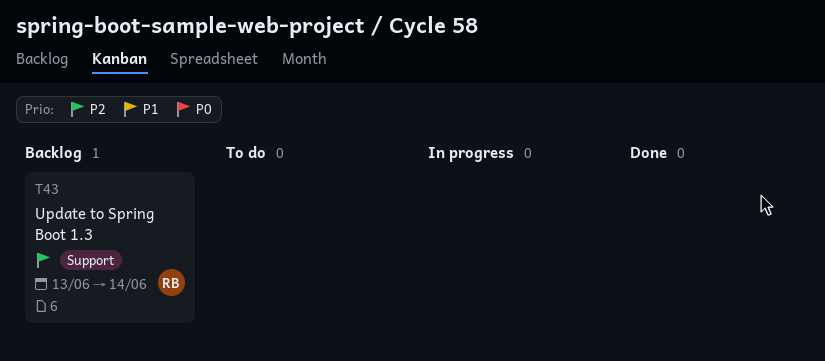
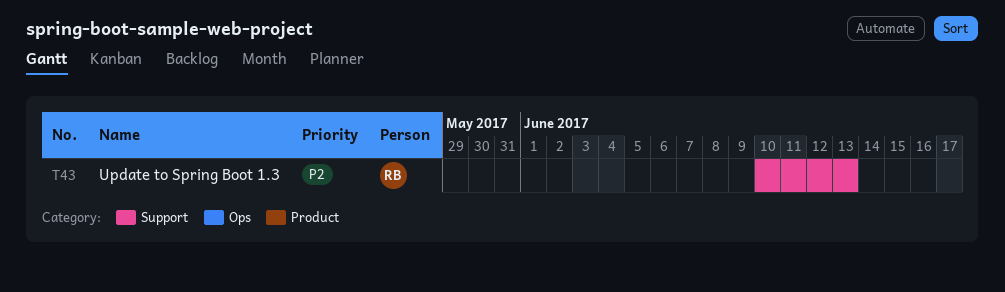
T43, start: Jun 13 -> Jun 10
T43, due: Jun 14 -> Jun 13

